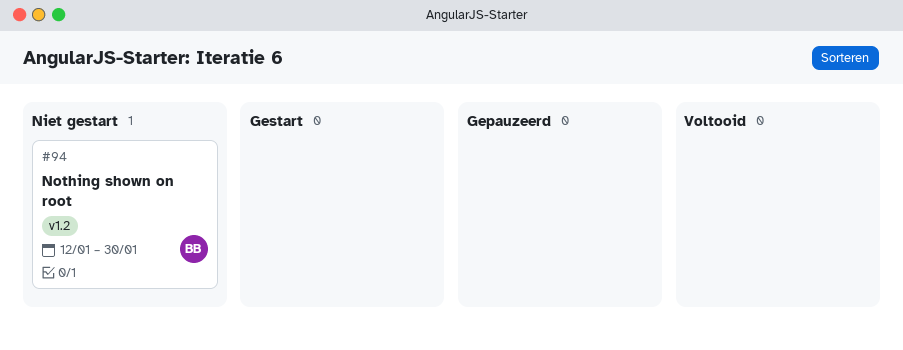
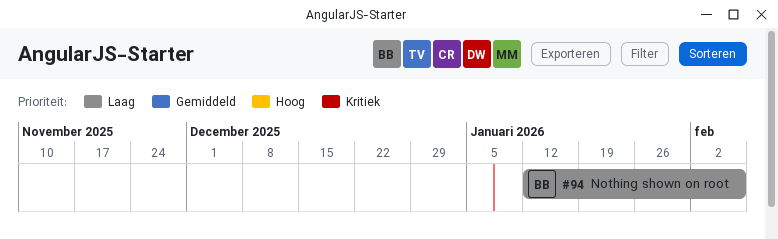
#94, due: Jan 30 -> Feb 6

